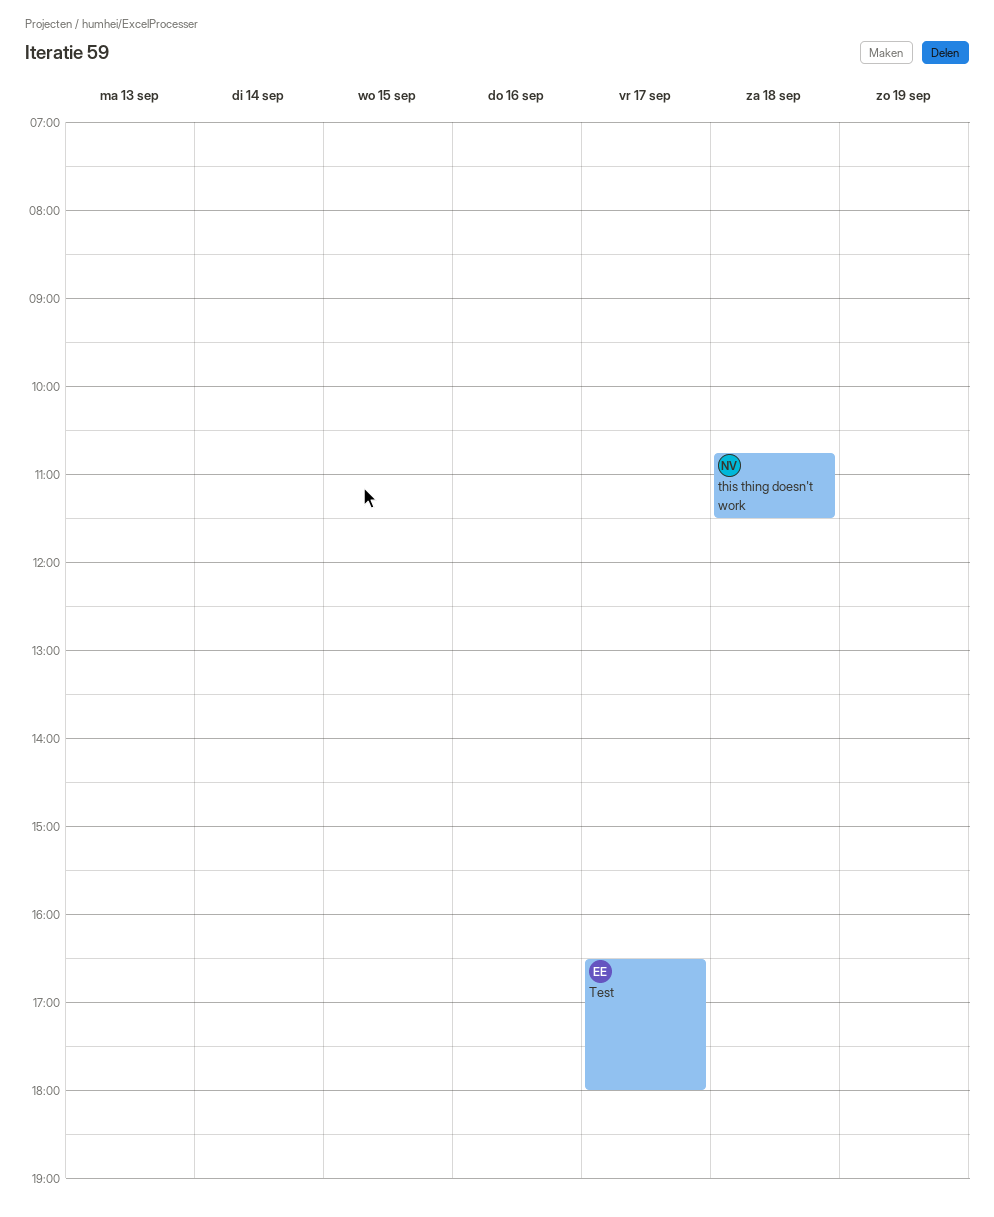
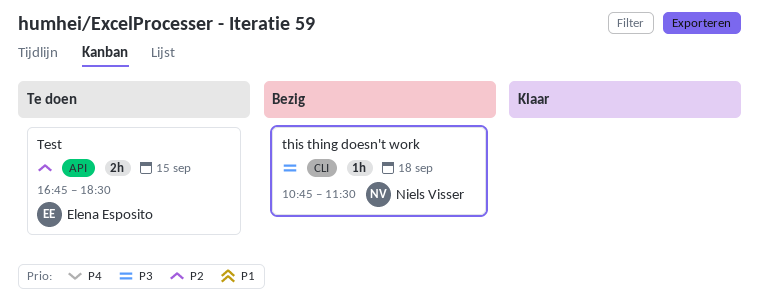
Test, day: Sep 17 -> Sep 15
Test, begins: 16:30 -> 16:45
Test, ends: 18:00 -> 18:30

